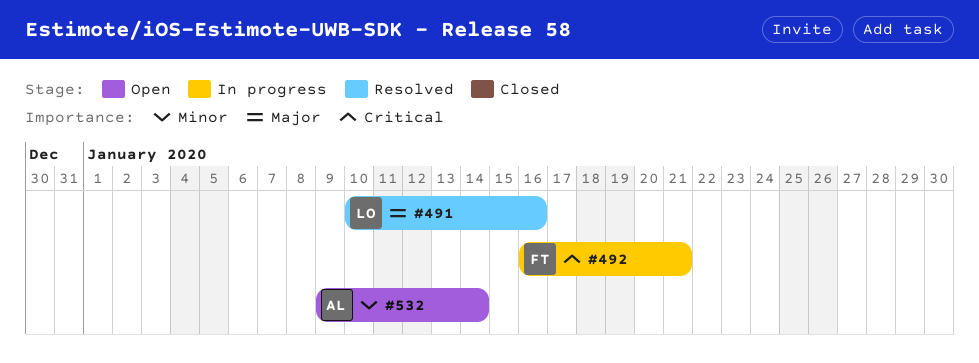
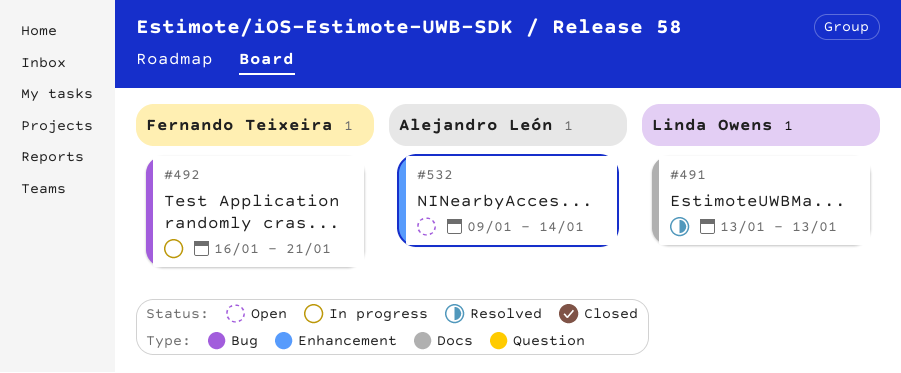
#491, start: Jan 10 -> Jan 13
#491, due: Jan 16 -> Jan 13

